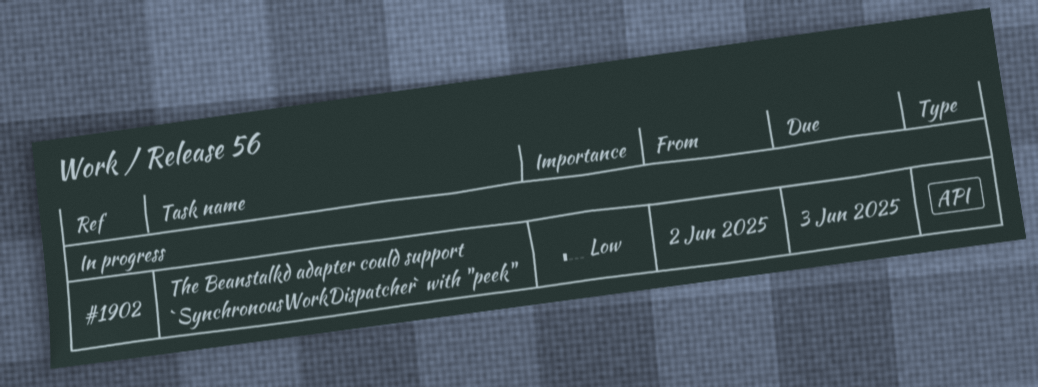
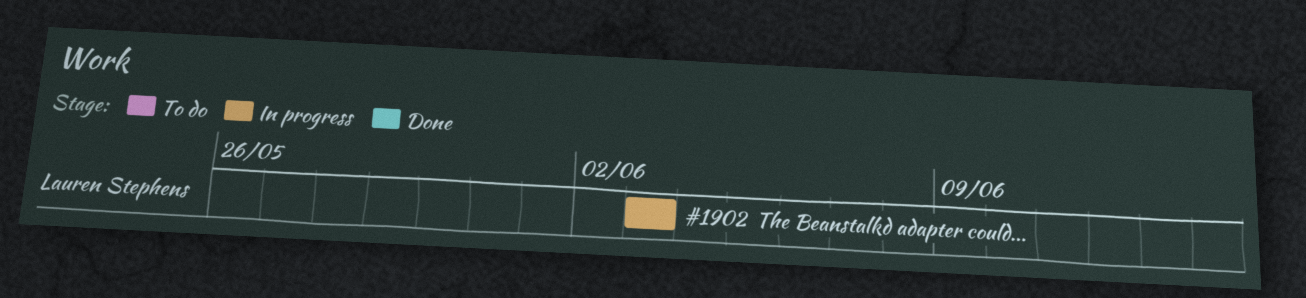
#1902, start: Jun 2 -> Jun 3

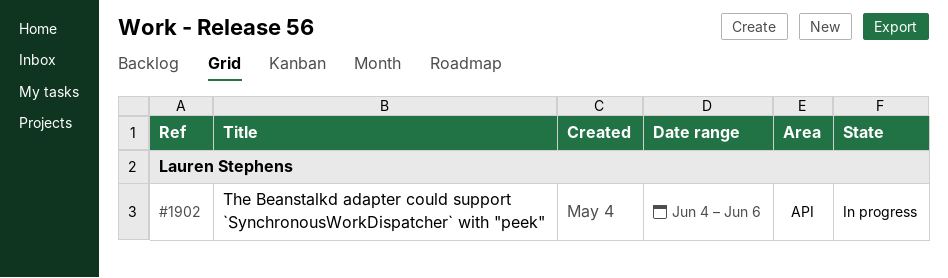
#1902, start: Jun 3 -> Jun 4
#1902, due: Jun 3 -> Jun 6

